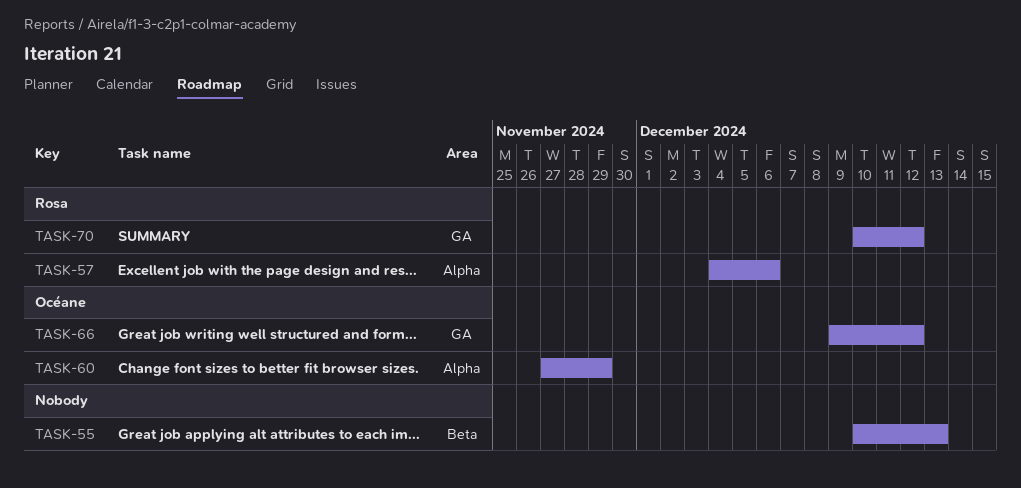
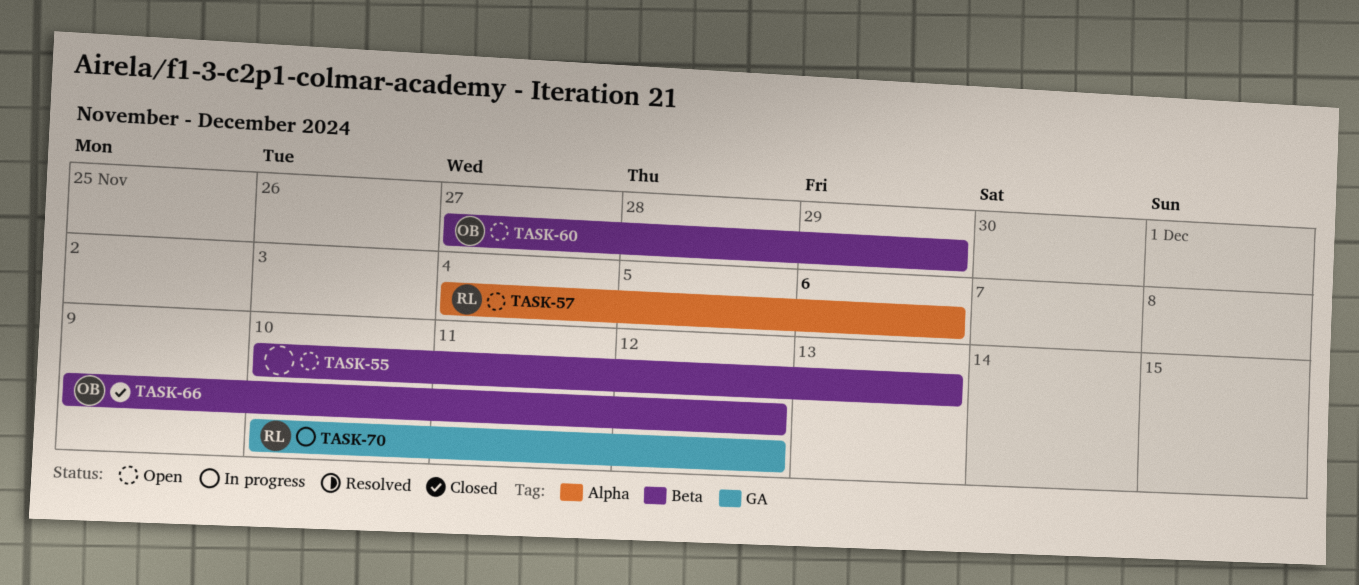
TASK-60, label: Alpha -> Beta
TASK-66, label: GA -> Beta

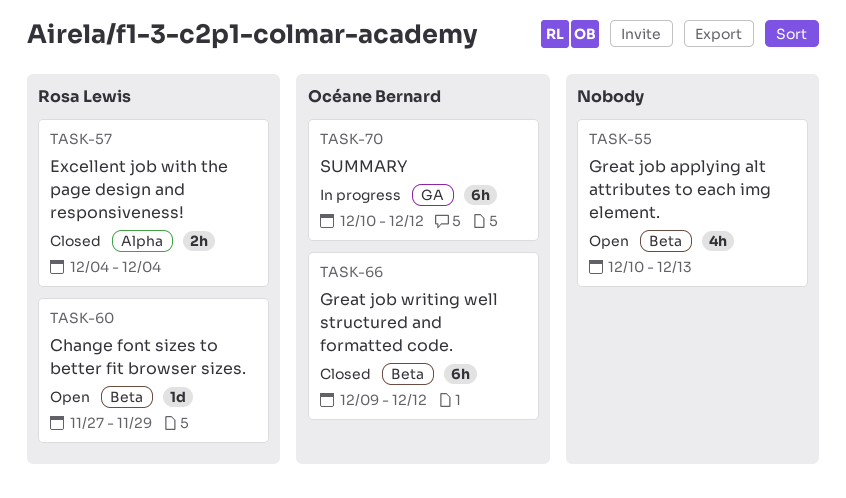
TASK-57, status: Open -> Closed
TASK-57, due: Dec 6 -> Dec 4
TASK-60, owner: Océane Bernard -> Rosa Lewis
TASK-70, owner: Rosa Lewis -> Océane Bernard

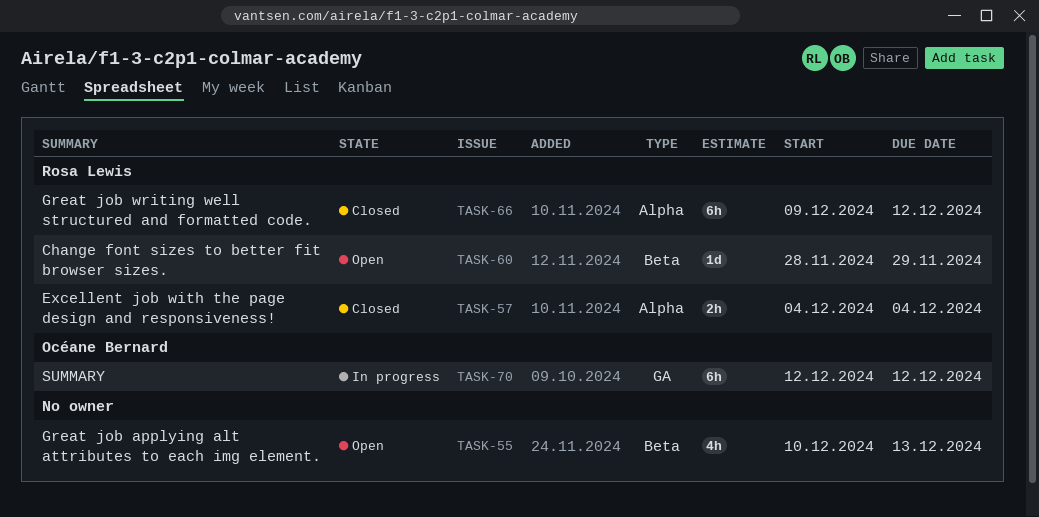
TASK-60, start: Nov 27 -> Nov 28
TASK-66, owner: Océane Bernard -> Rosa Lewis
TASK-66, label: Beta -> Alpha
TASK-70, start: Dec 10 -> Dec 12

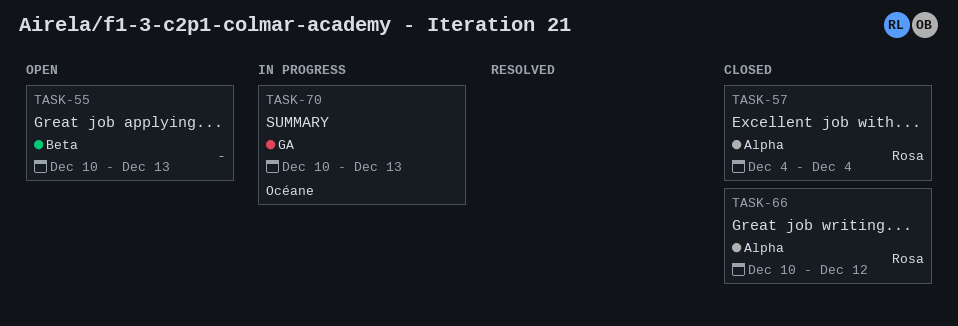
TASK-60: present -> none
TASK-66, start: Dec 9 -> Dec 10
TASK-70, start: Dec 12 -> Dec 10
TASK-70, due: Dec 12 -> Dec 13

